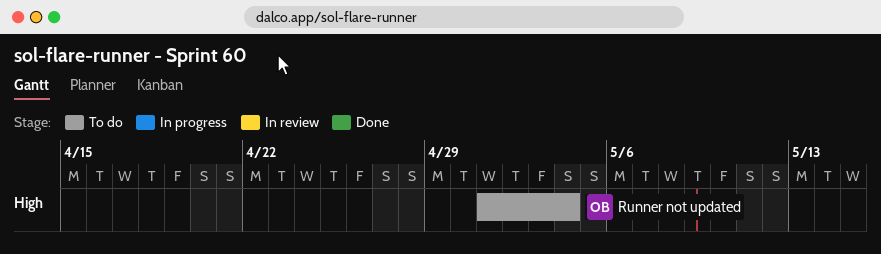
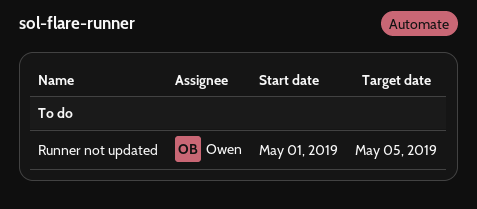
Runner not updated, due: May 4 -> May 5

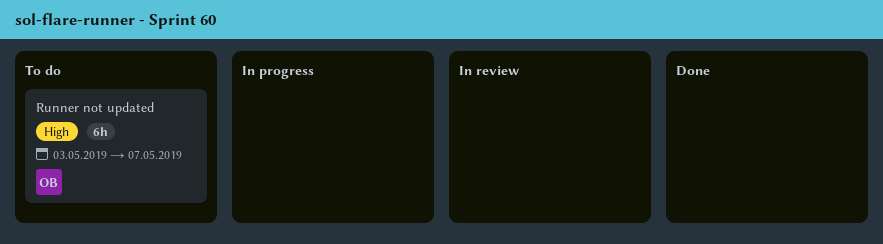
Runner not updated, start: May 1 -> May 3
Runner not updated, due: May 5 -> May 7

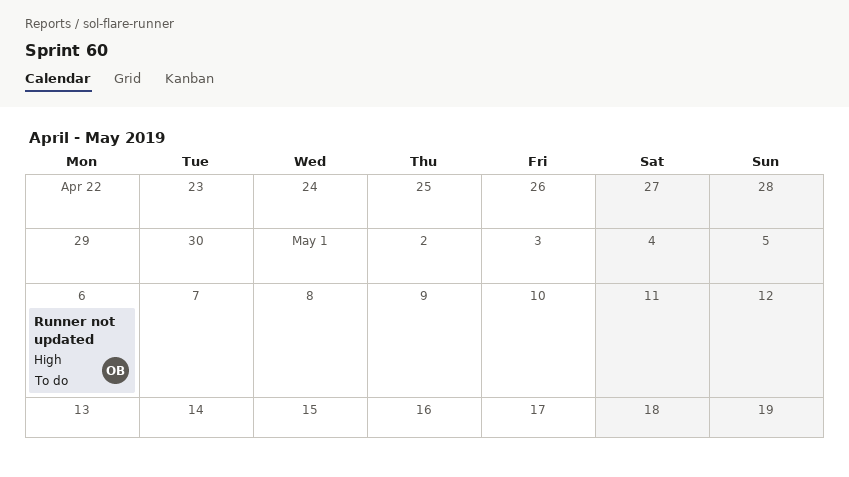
Runner not updated, due: May 7 -> May 6

